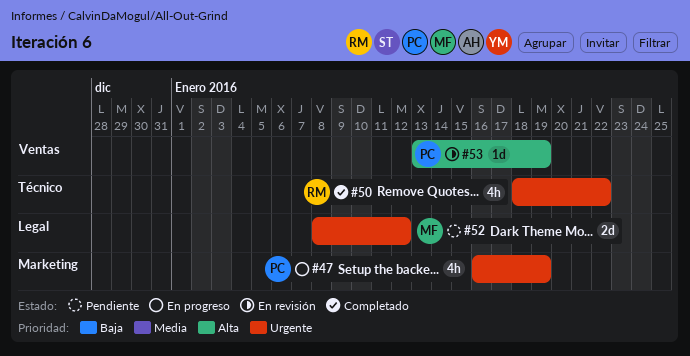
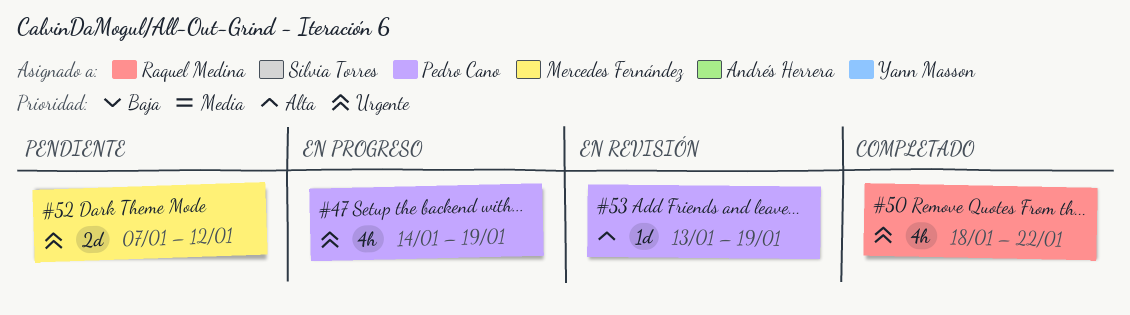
#47, start: Jan 16 -> Jan 14
#52, start: Jan 8 -> Jan 7

